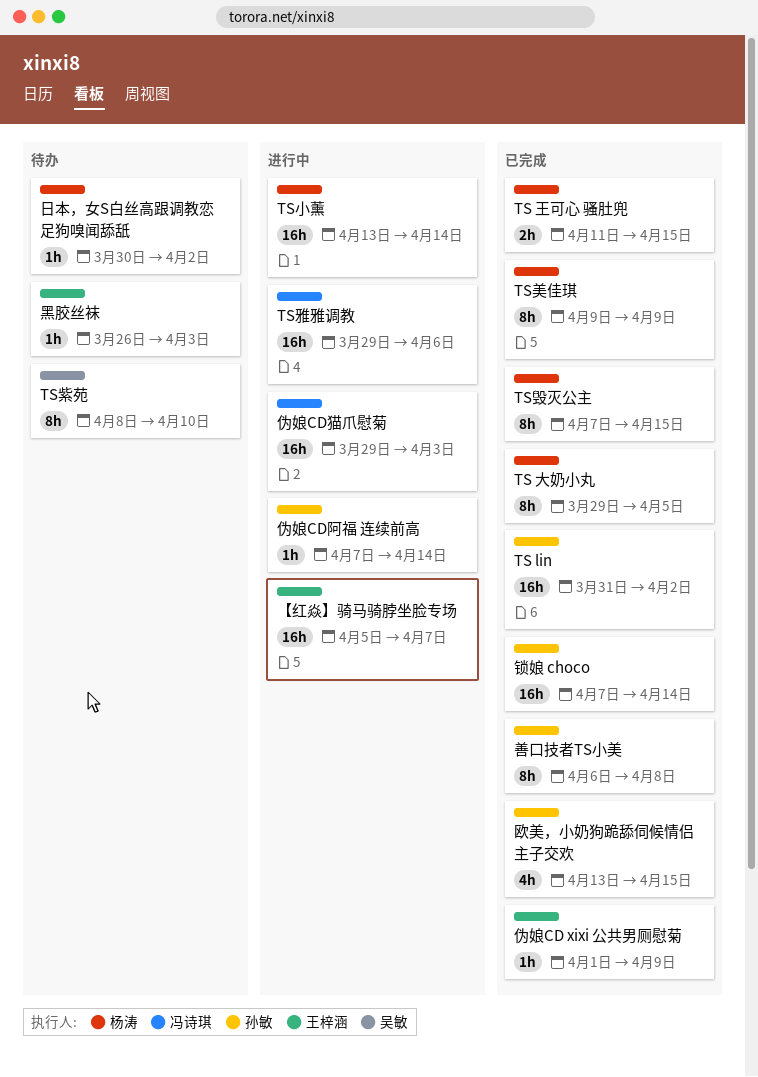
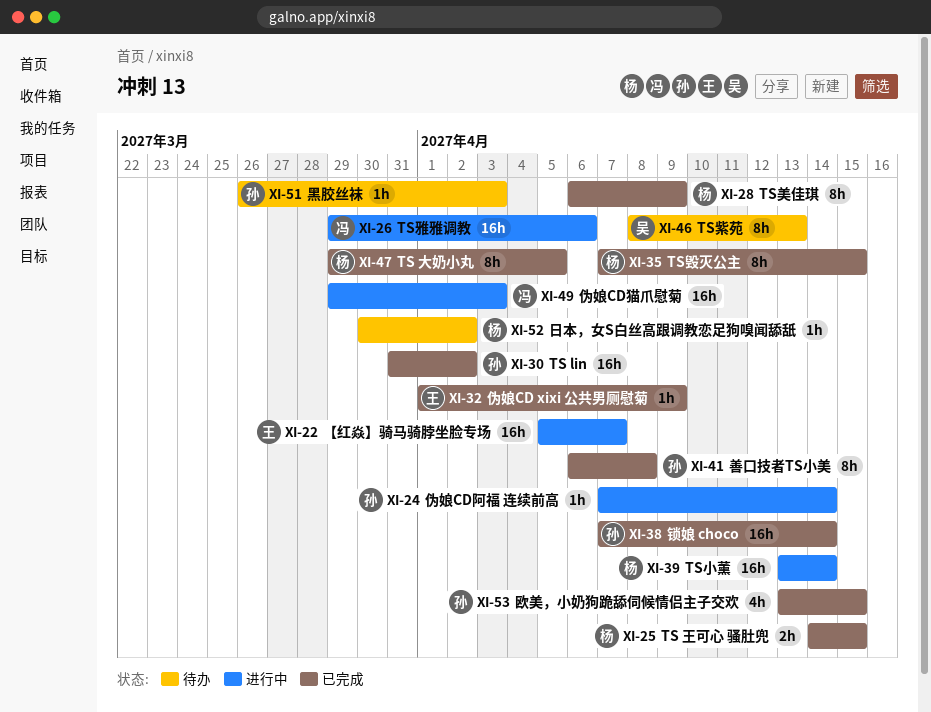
TS 王可心 骚肚兜, start: Apr 11 -> Apr 14
TS紫苑, due: Apr 10 -> Apr 13
TS美佳琪, start: Apr 9 -> Apr 6
黑胶丝袜, owner: 王梓涵 -> 孙敏

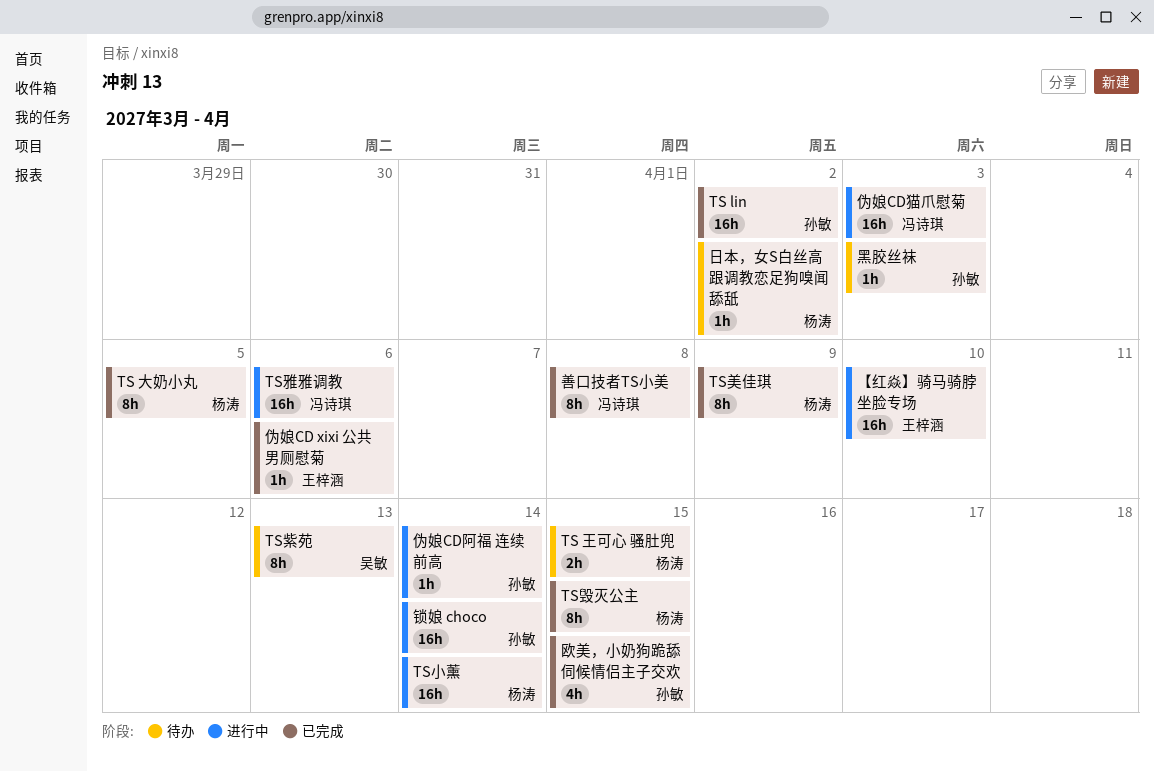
TS 王可心 骚肚兜, status: 已完成 -> 待办
【红焱】骑马骑脖坐脸专场, due: Apr 7 -> Apr 10
伪娘CD xixi 公共男厕慰菊, due: Apr 9 -> Apr 6
善口技者TS小美, owner: 孙敏 -> 冯诗琪
锁娘 choco, status: 已完成 -> 进行中

